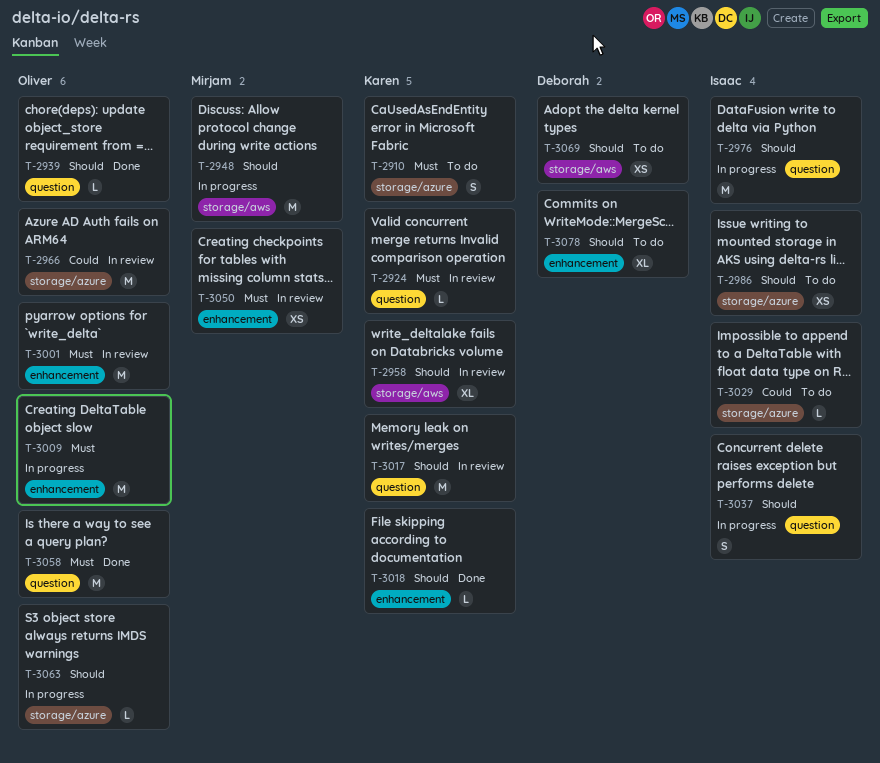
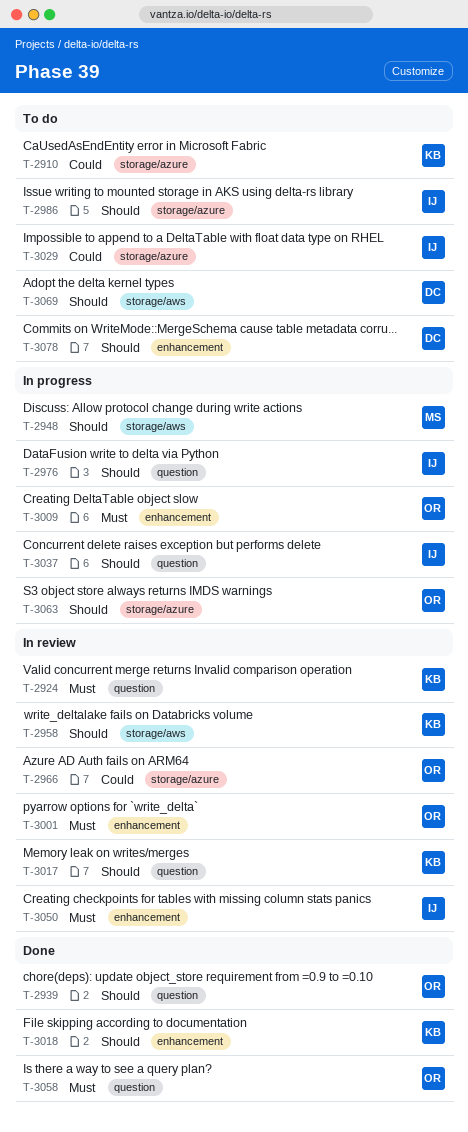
T-2910, priority: Must -> Could
T-3050, owner: Mirjam -> Isaac

